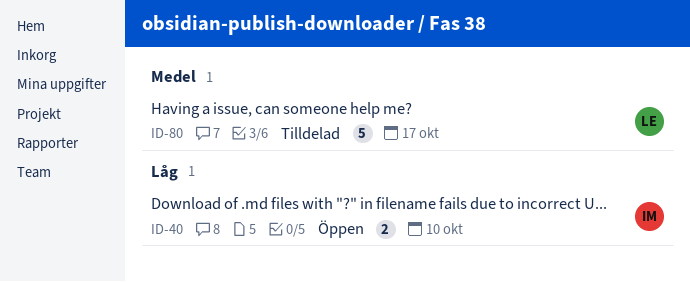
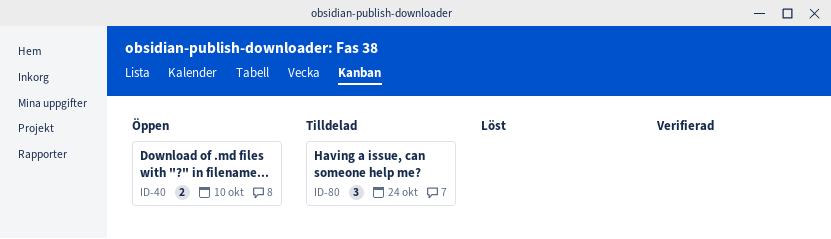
ID-80, estimate: 5 -> 3
ID-80, due: Oct 17 -> Oct 24

